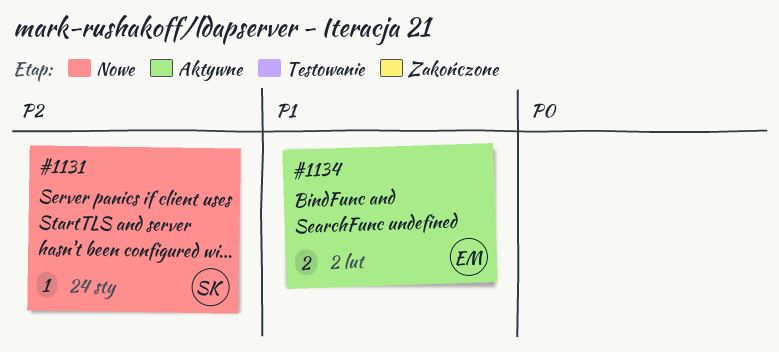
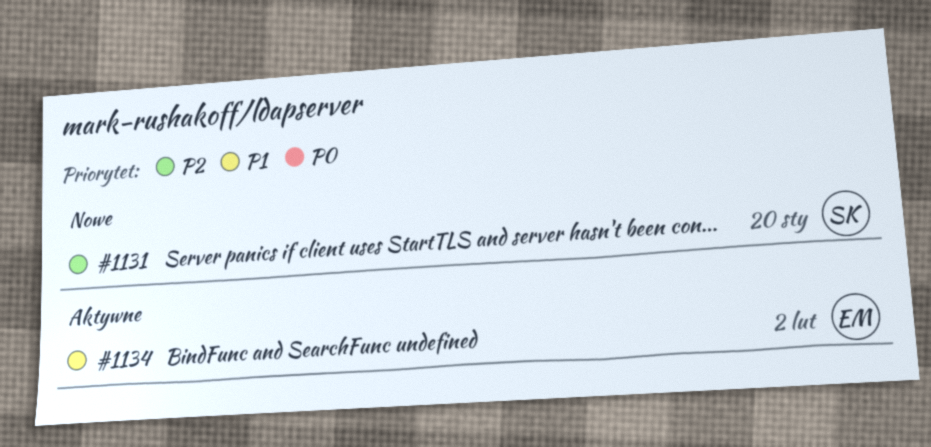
#1131, due: Jan 24 -> Jan 20

